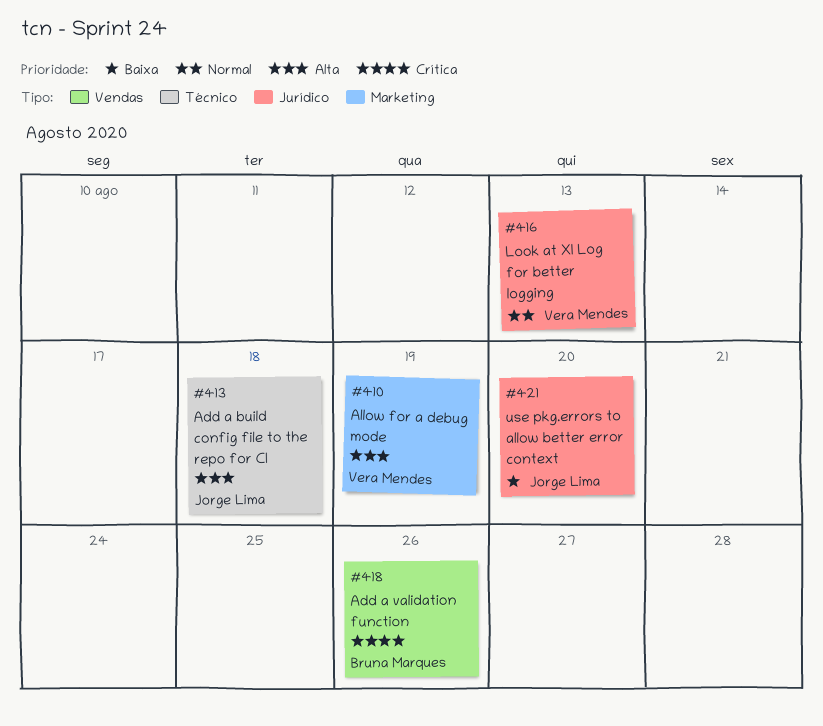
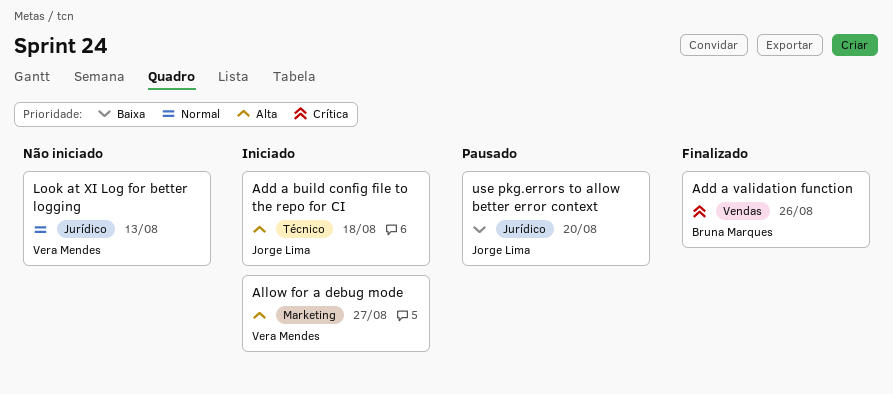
Allow for a debug mode, due: Aug 19 -> Aug 27

